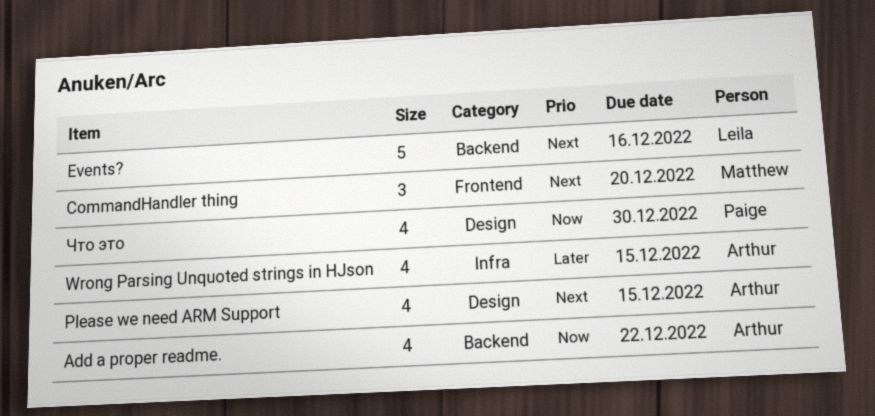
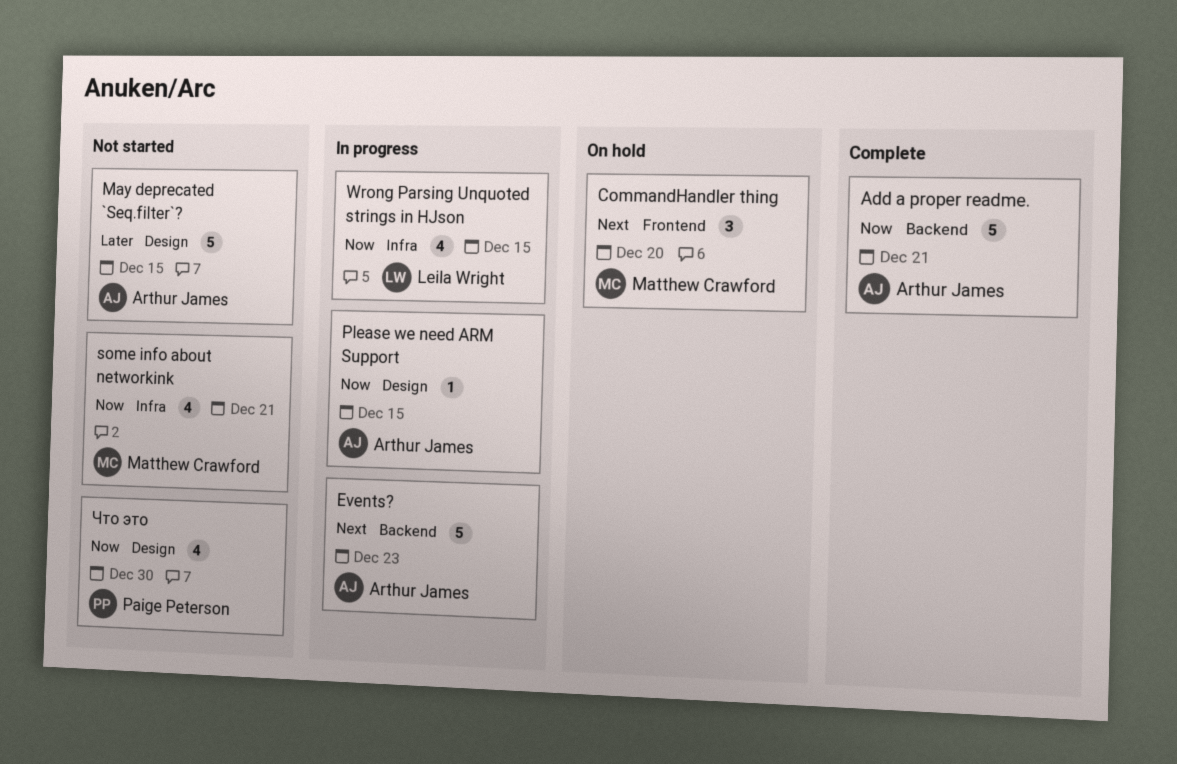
Add a proper readme., estimate: 4 -> 5
Add a proper readme., due: Dec 22 -> Dec 21
Events?, owner: Leila Wright -> Arthur James
Events?, due: Dec 16 -> Dec 23
May deprecated `Seq.filter`?: none -> present
Please we need ARM Support, priority: Next -> Now
Please we need ARM Support, estimate: 4 -> 1
some info about networkink: none -> present
Wrong Parsing Unquoted strings in HJson, owner: Arthur James -> Leila Wright
Wrong Parsing Unquoted strings in HJson, priority: Later -> Now

